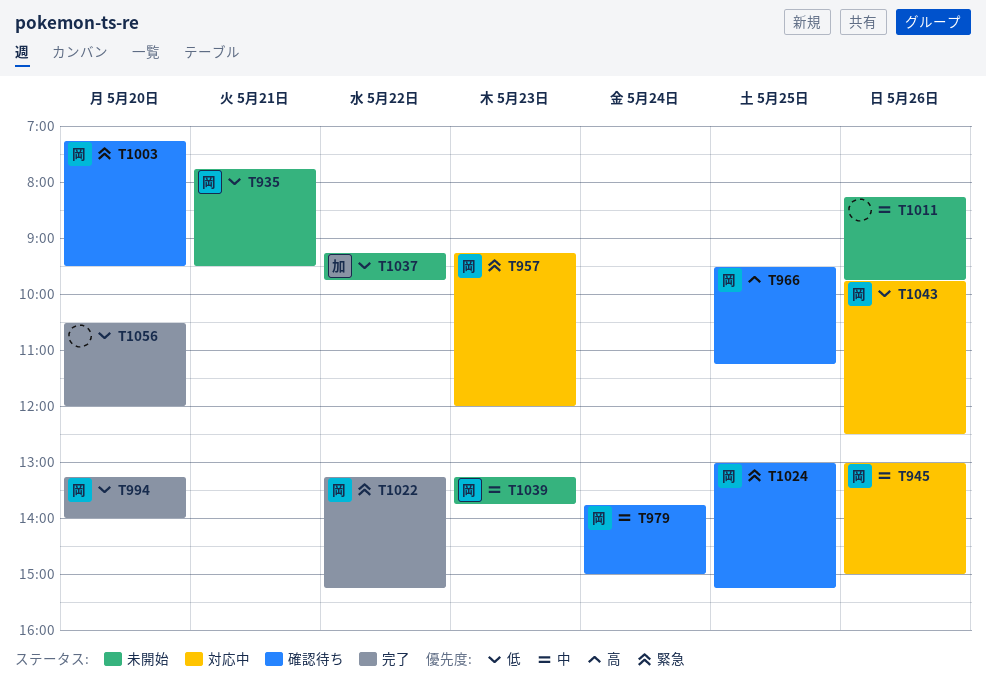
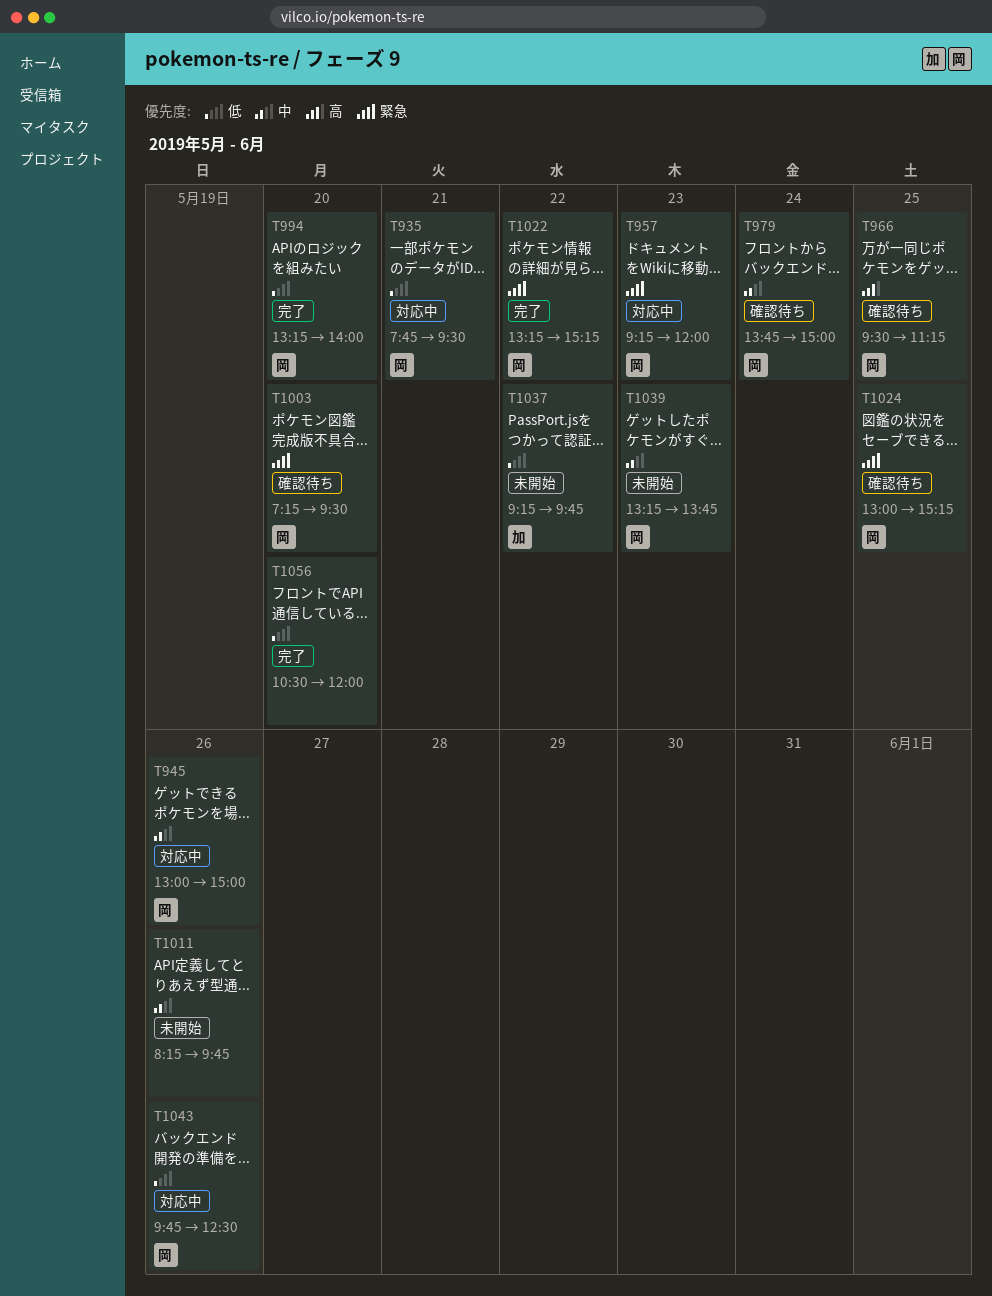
T935, status: 未開始 -> 対応中

